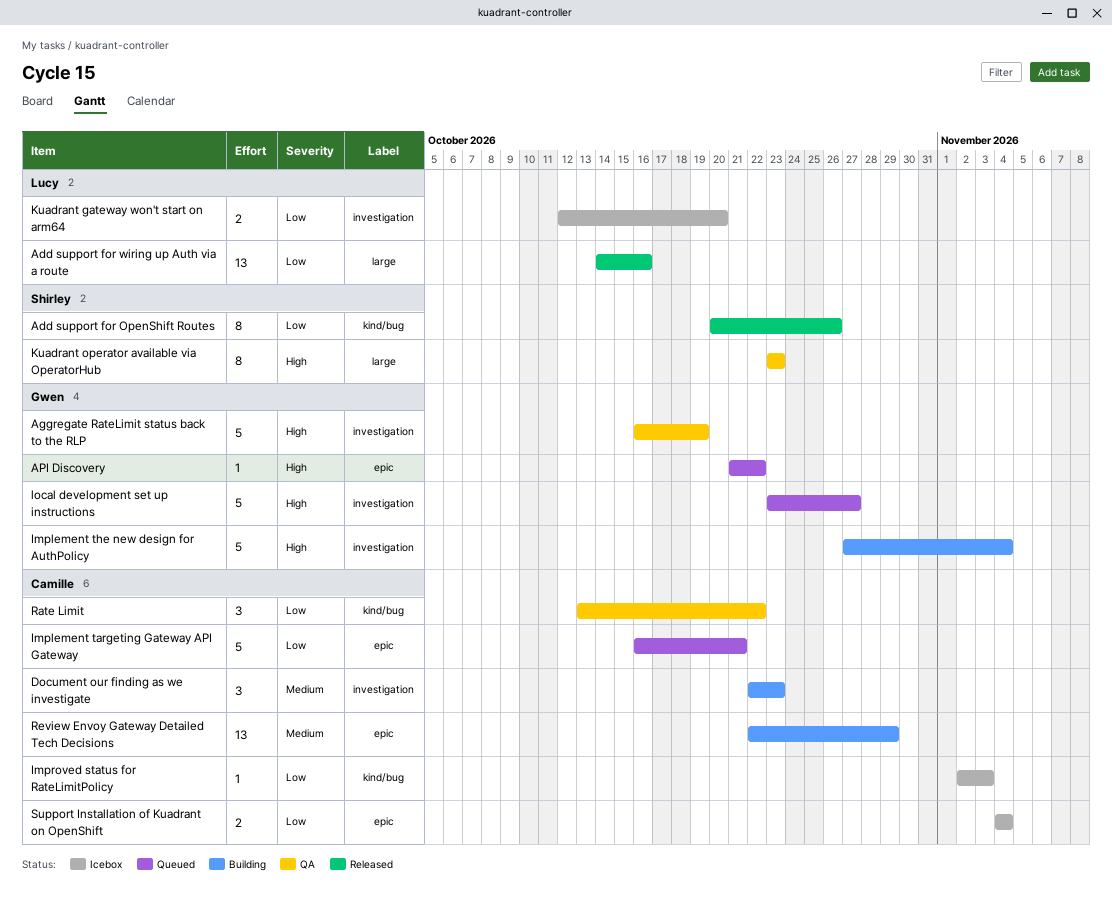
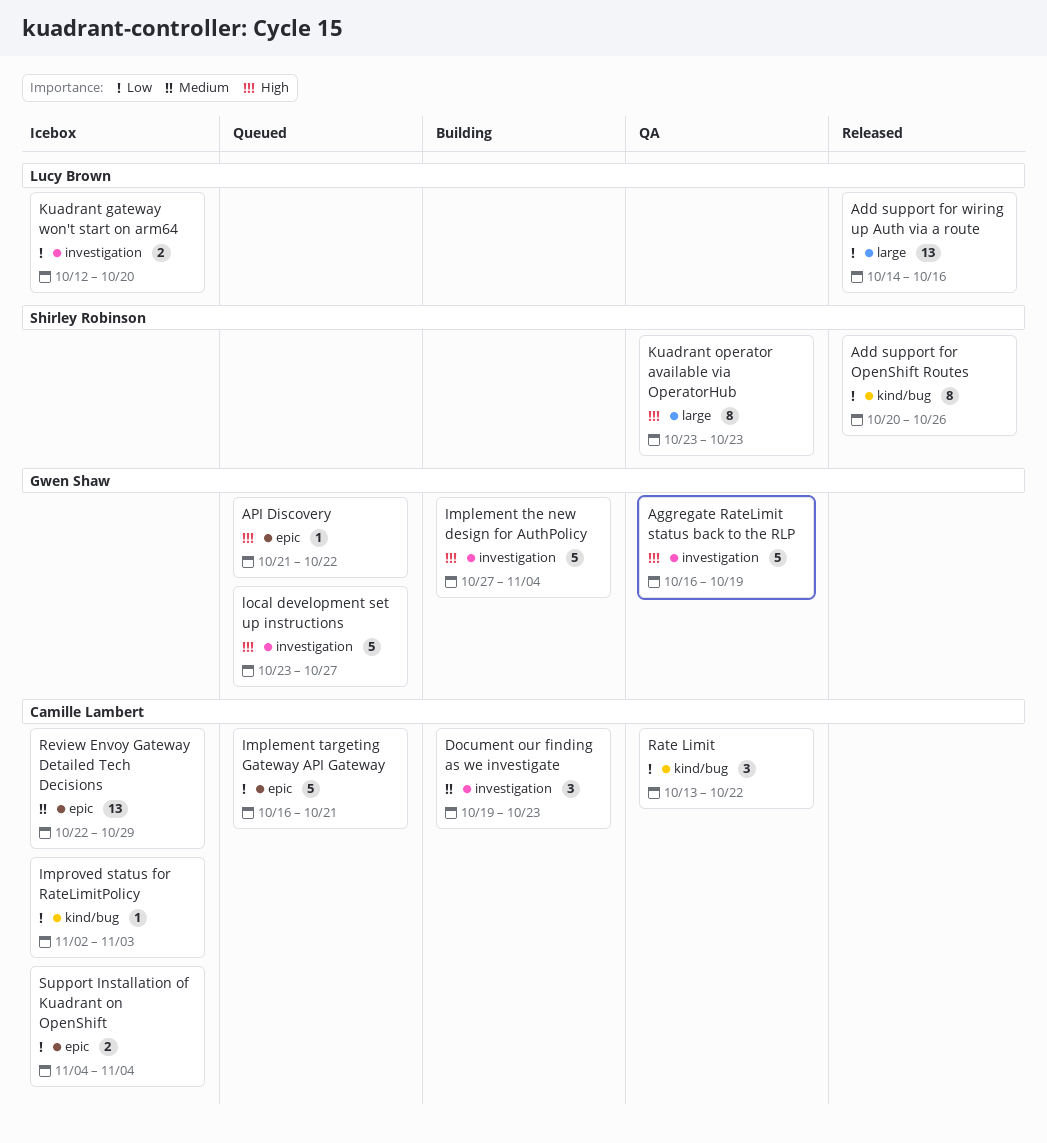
Document our finding as we investigate, start: Oct 22 -> Oct 19
Review Envoy Gateway Detailed Tech Decisions, status: Building -> Icebox

